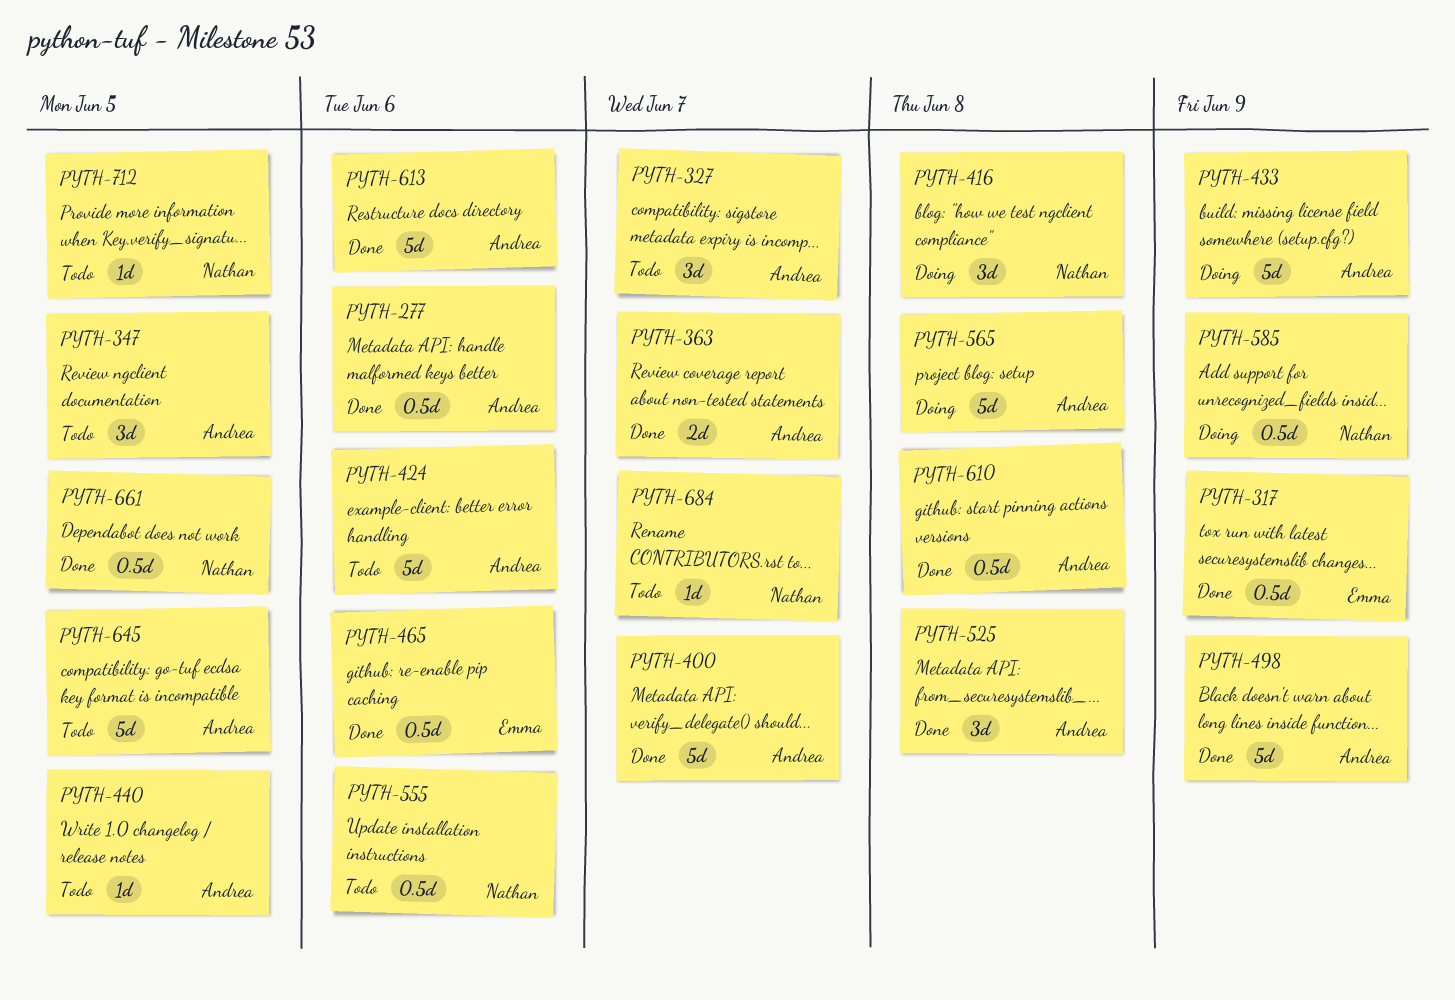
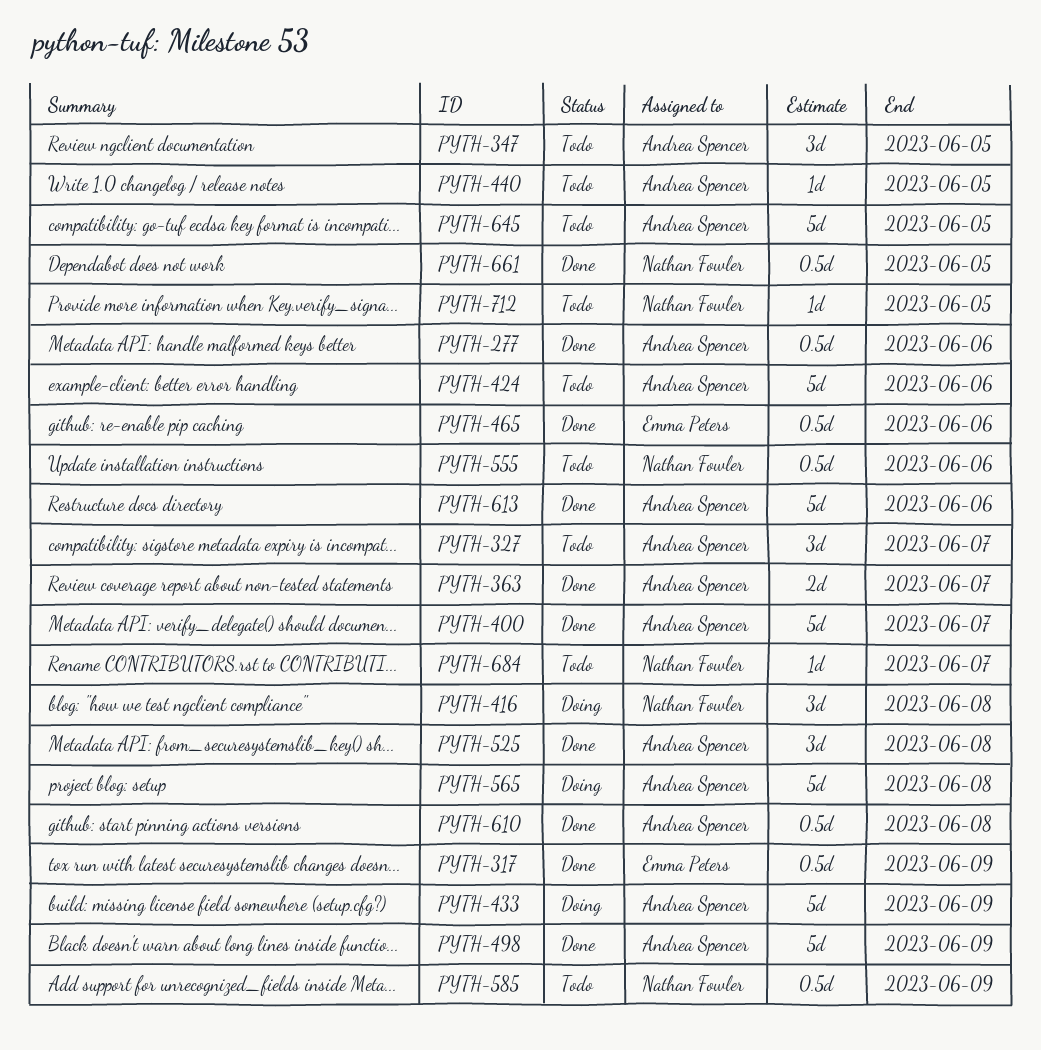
PYTH-585, status: Doing -> Todo

